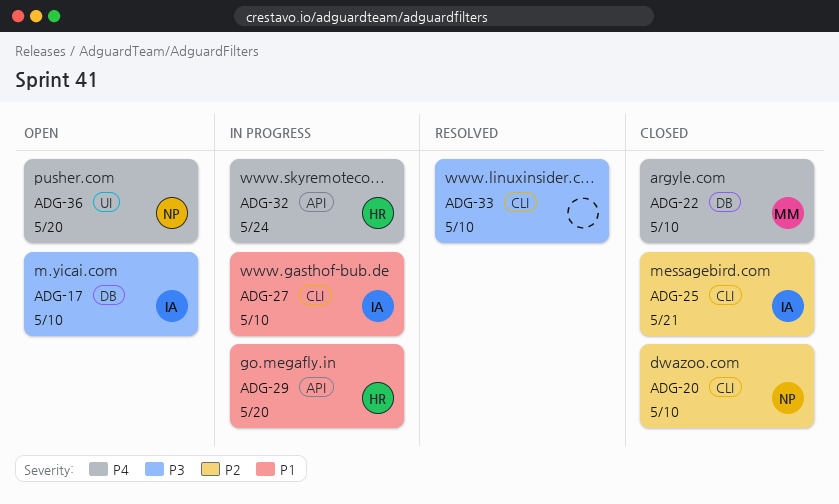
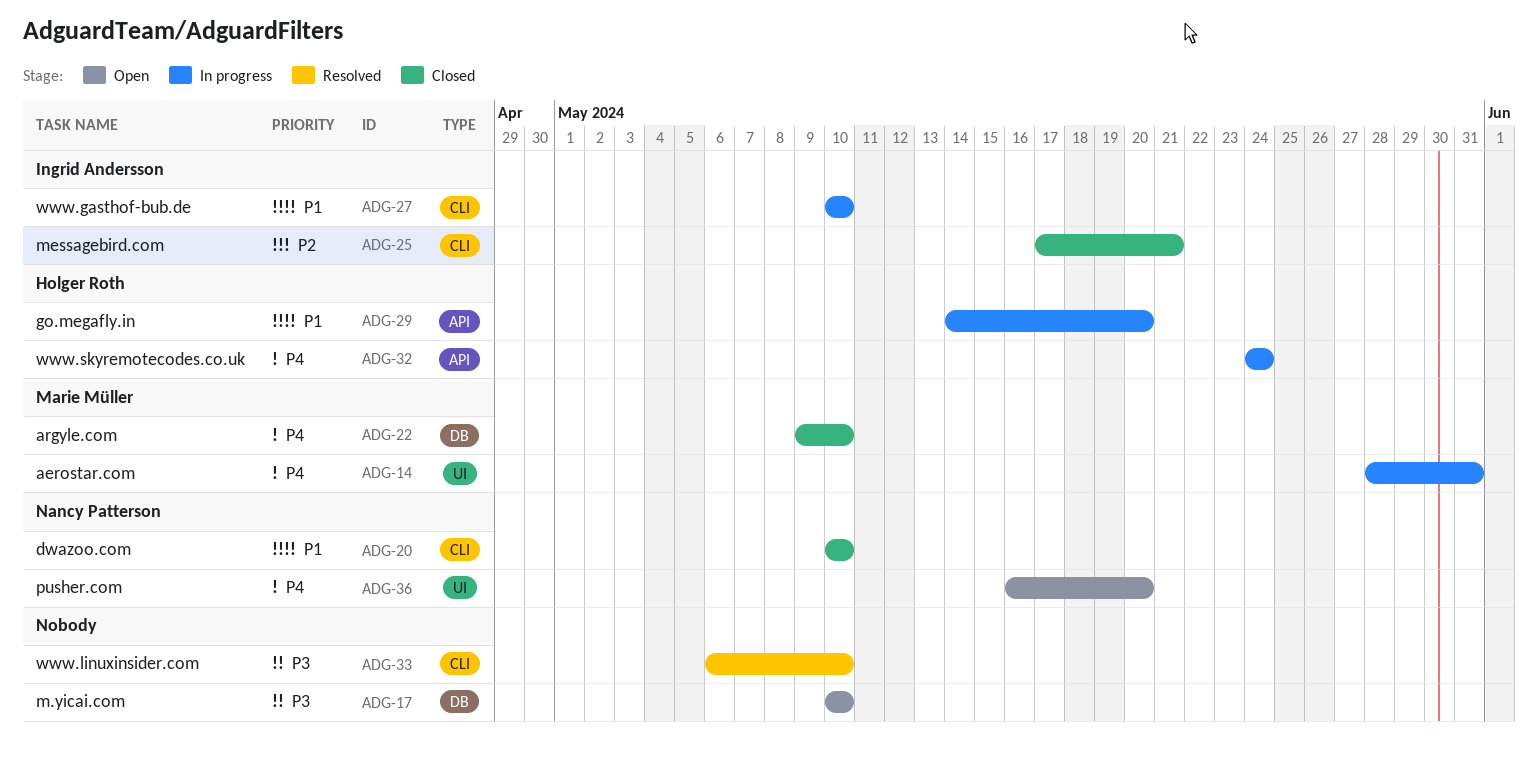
ADG-14: none -> present
ADG-17, owner: Ingrid Andersson -> none
ADG-20, priority: P2 -> P1

